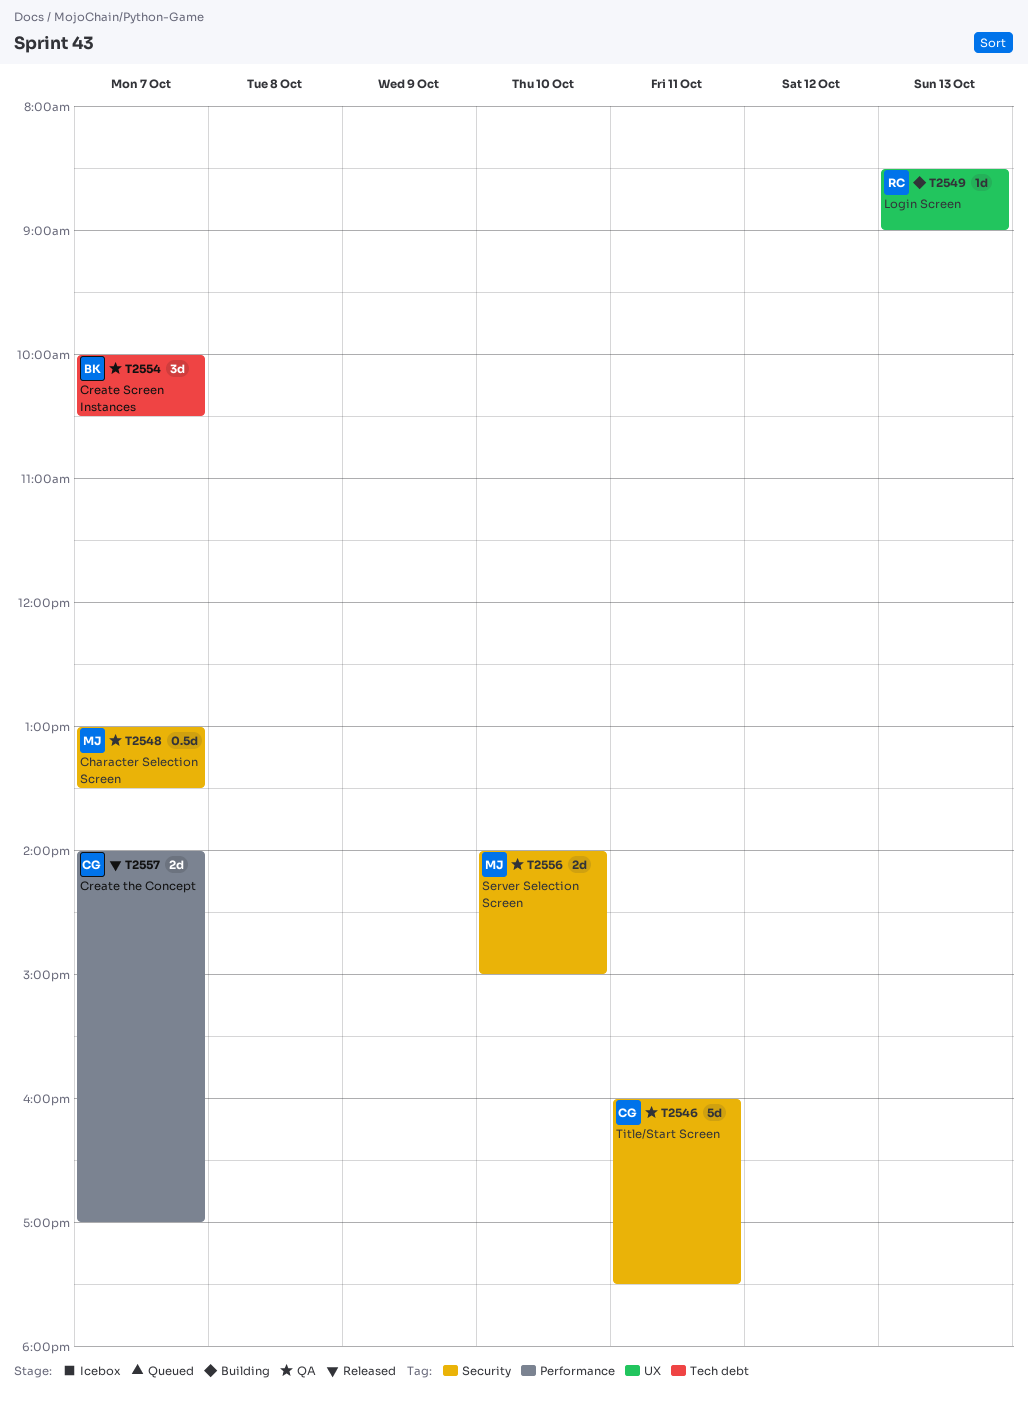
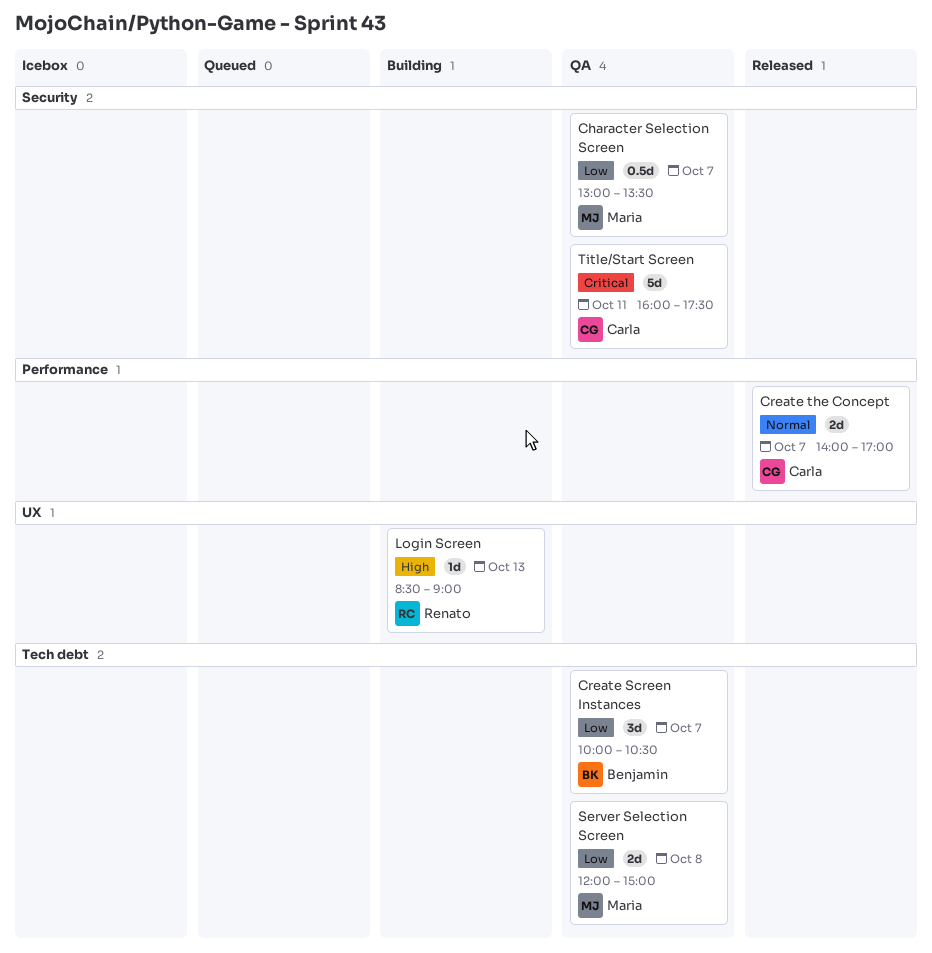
Server Selection Screen, label: Security -> Tech debt
Server Selection Screen, day: Oct 10 -> Oct 8
Server Selection Screen, begins: 14:00 -> 12:00

